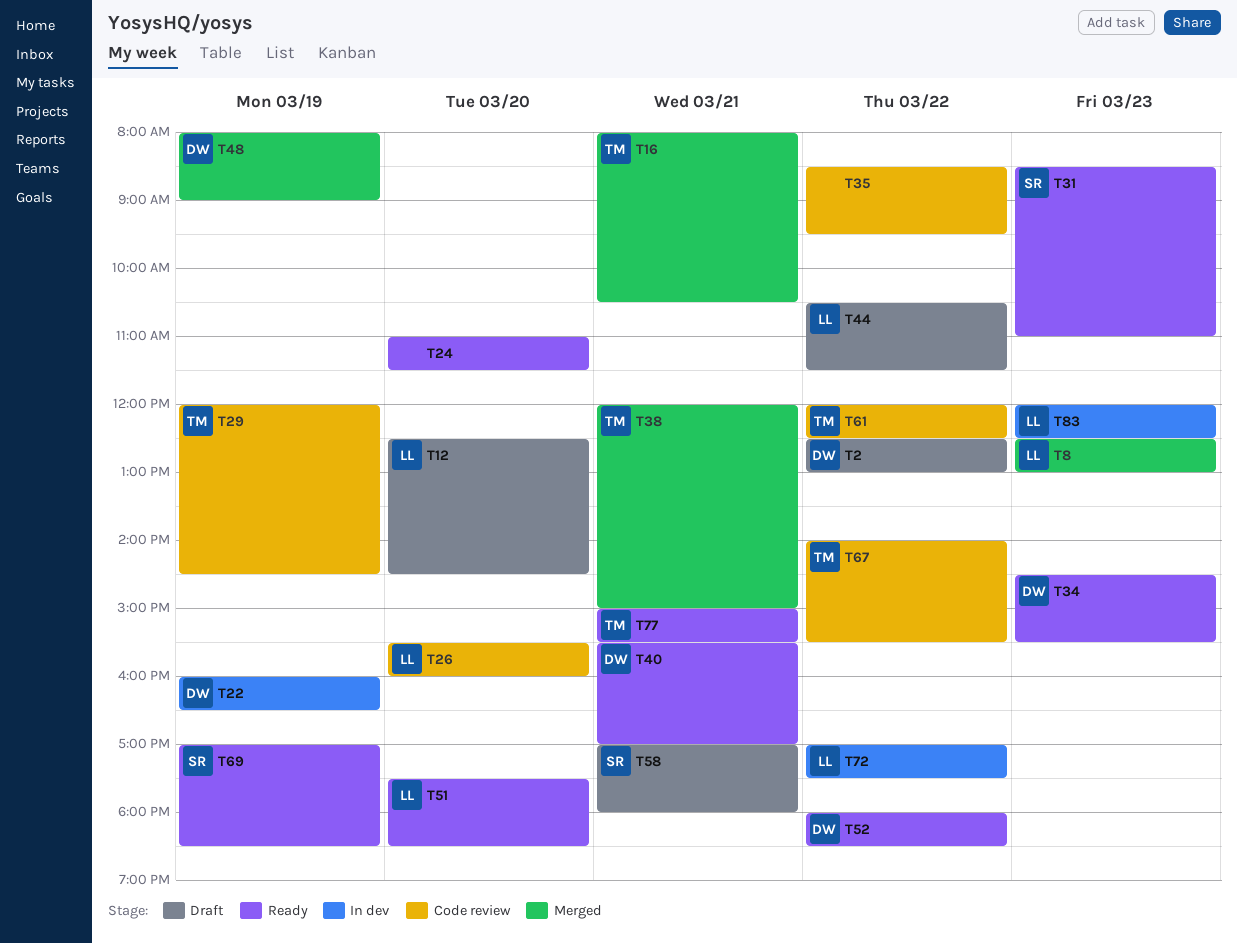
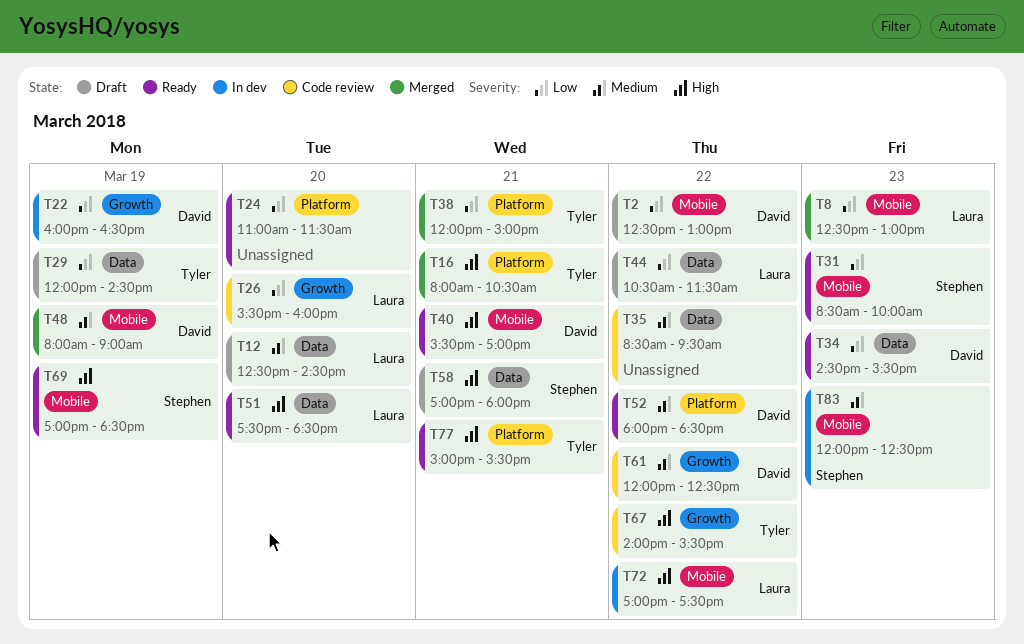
T29, status: Code review -> Draft
T31, ends: 11:00 -> 10:00
T61, owner: Tyler -> David
T83, owner: Laura -> Stephen

